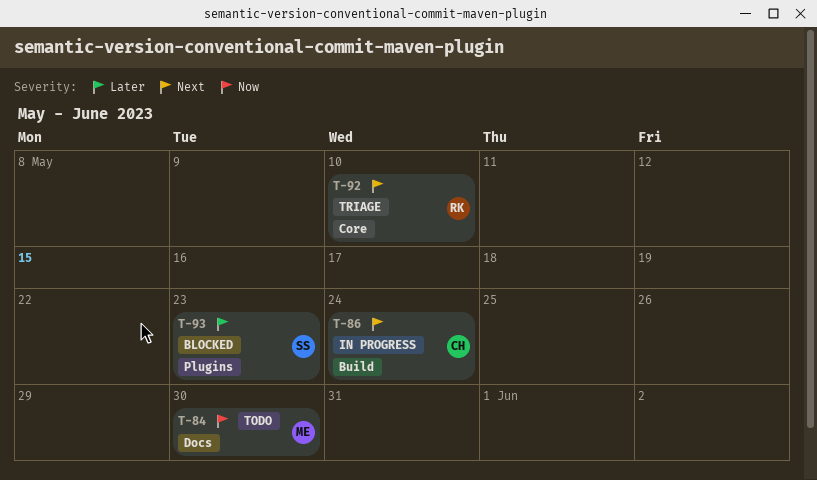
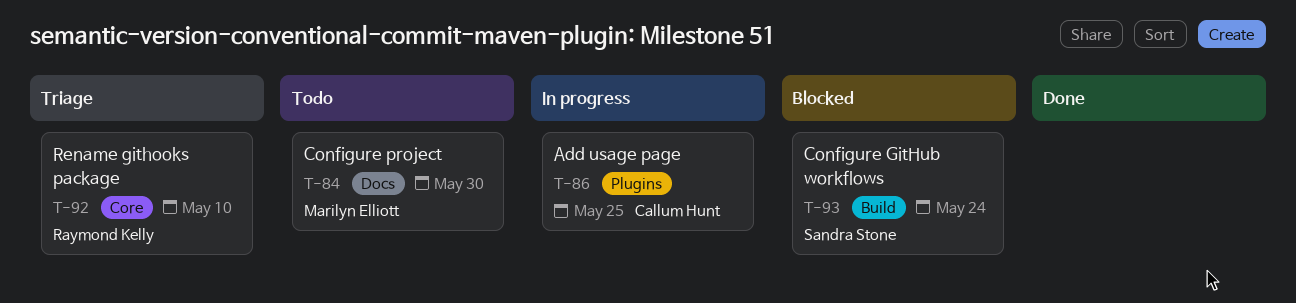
T-86, label: Build -> Plugins
T-86, due: May 24 -> May 25
T-93, label: Plugins -> Build
T-93, due: May 23 -> May 24

